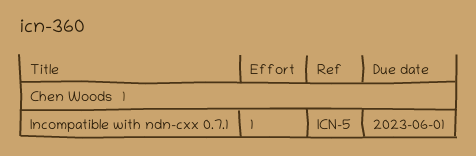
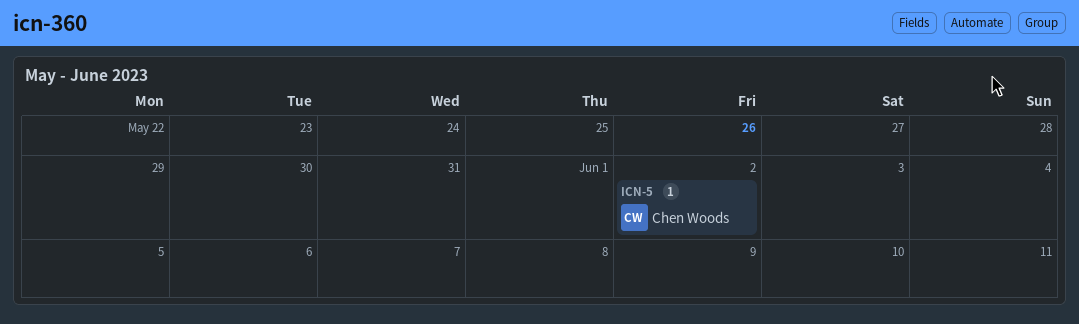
ICN-5, due: Jun 1 -> Jun 2

